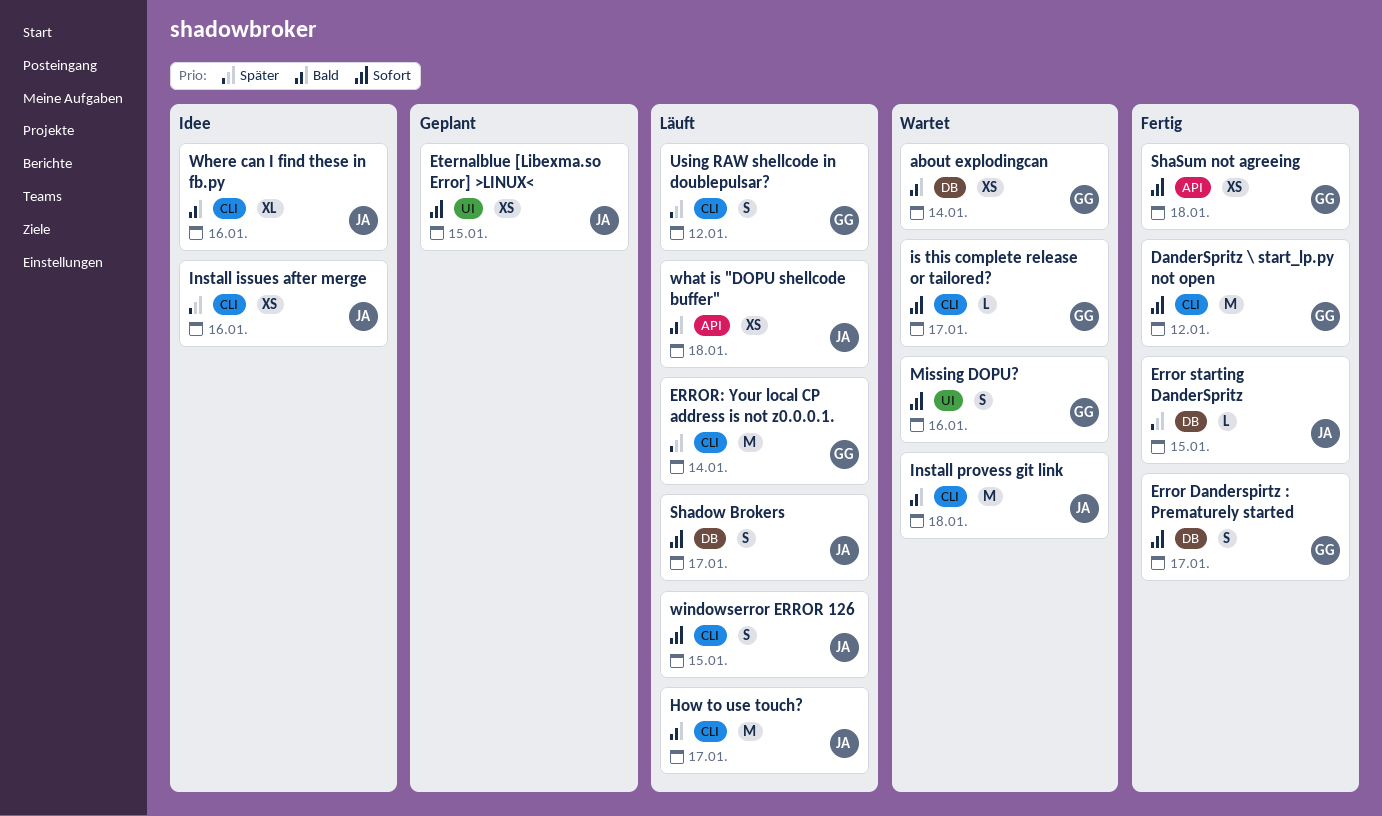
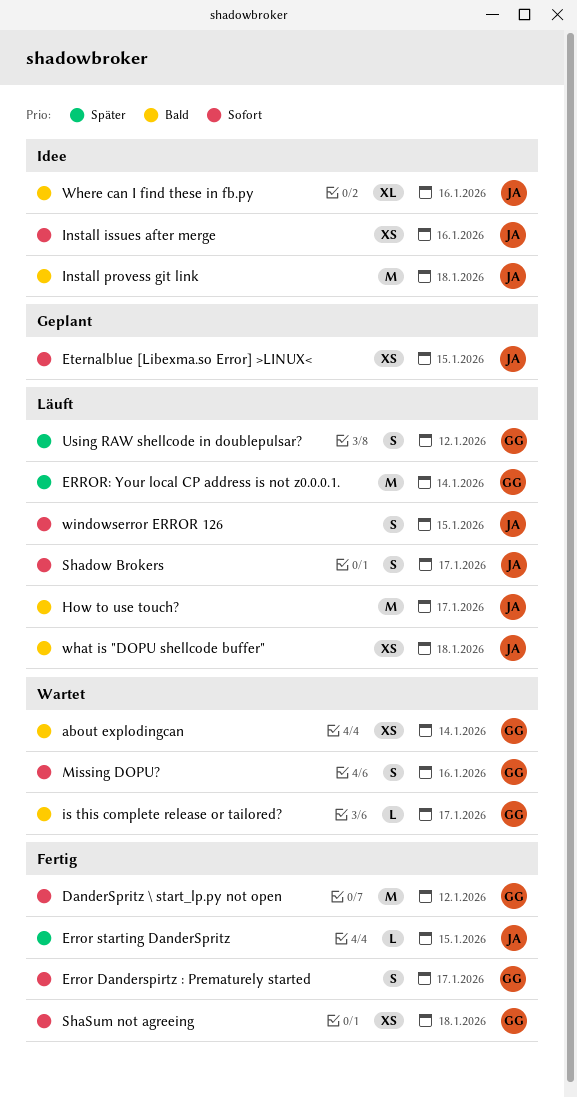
Install issues after merge, priority: Später -> Sofort
Install provess git link, status: Wartet -> Idee
is this complete release or tailored?, priority: Sofort -> Bald

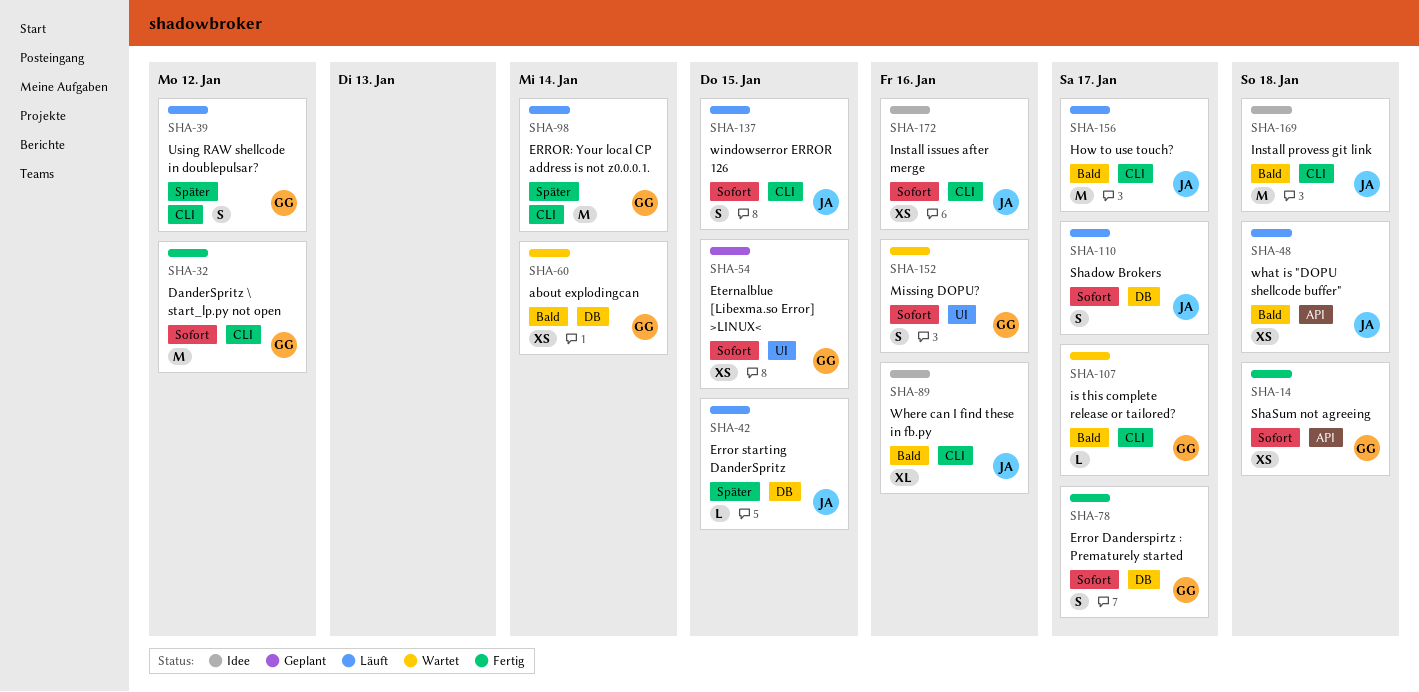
Error starting DanderSpritz, status: Fertig -> Läuft
Eternalblue [Libexma.so Error] >LINUX<, owner: JA -> GG

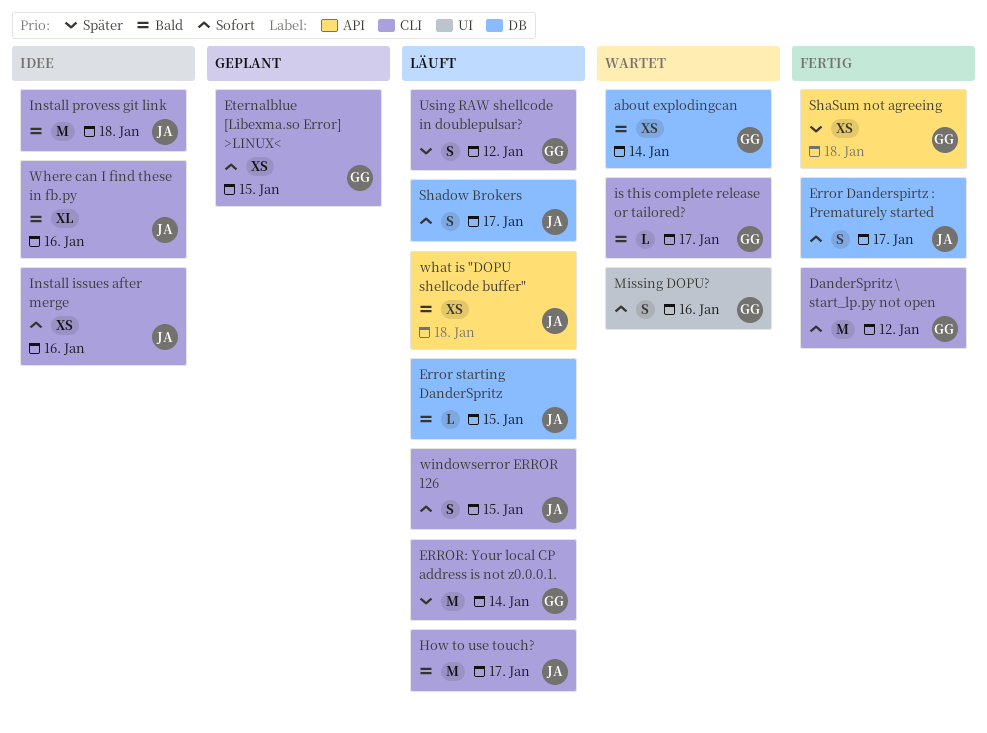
Error Danderspirtz : Prematurely started, owner: GG -> JA
Error starting DanderSpritz, priority: Später -> Bald
Eternalblue [Libexma.so Error] >LINUX<, label: UI -> CLI
ShaSum not agreeing, priority: Sofort -> Später

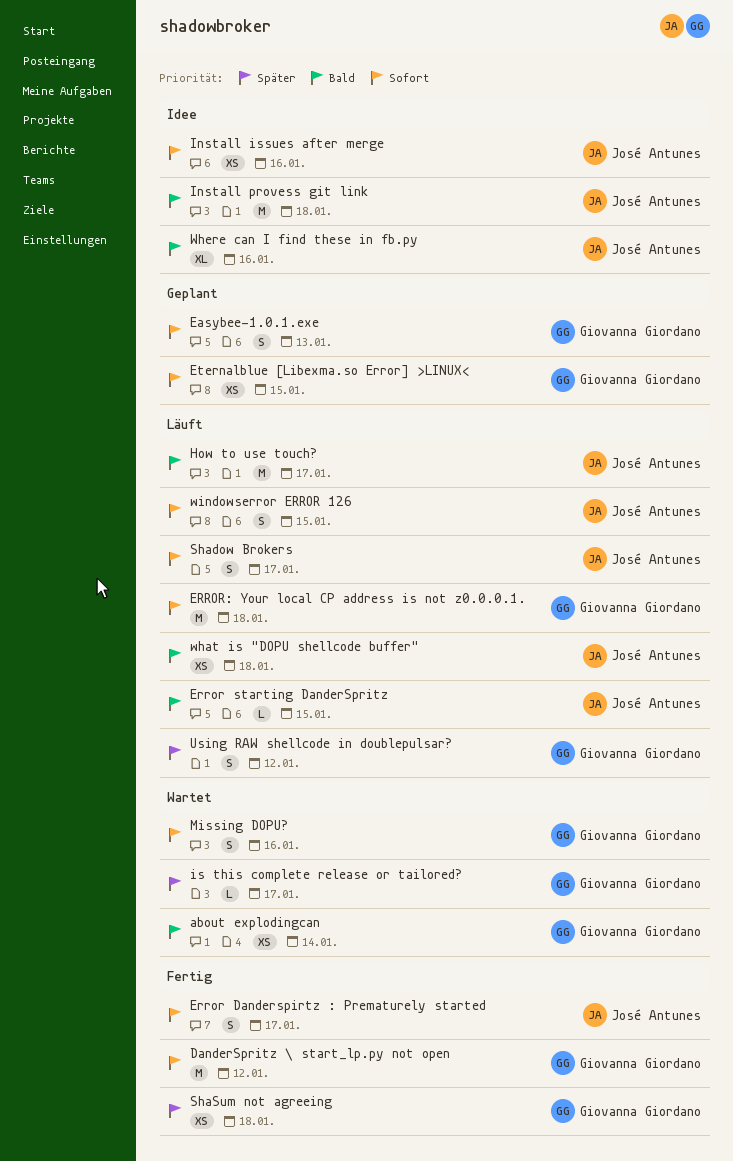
Easybee-1.0.1.exe: none -> present
ERROR: Your local CP address is not z0.0.0.1., priority: Später -> Sofort
ERROR: Your local CP address is not z0.0.0.1., due: Jan 14 -> Jan 18
is this complete release or tailored?, priority: Bald -> Später

